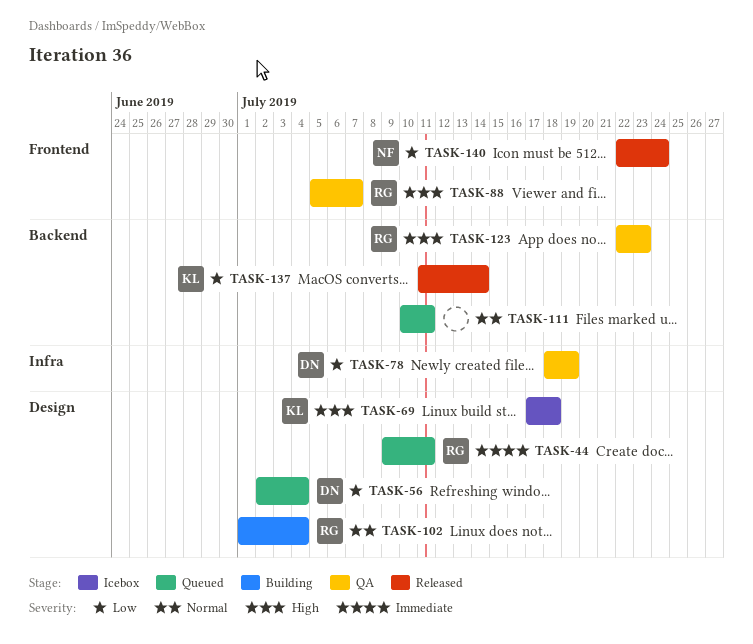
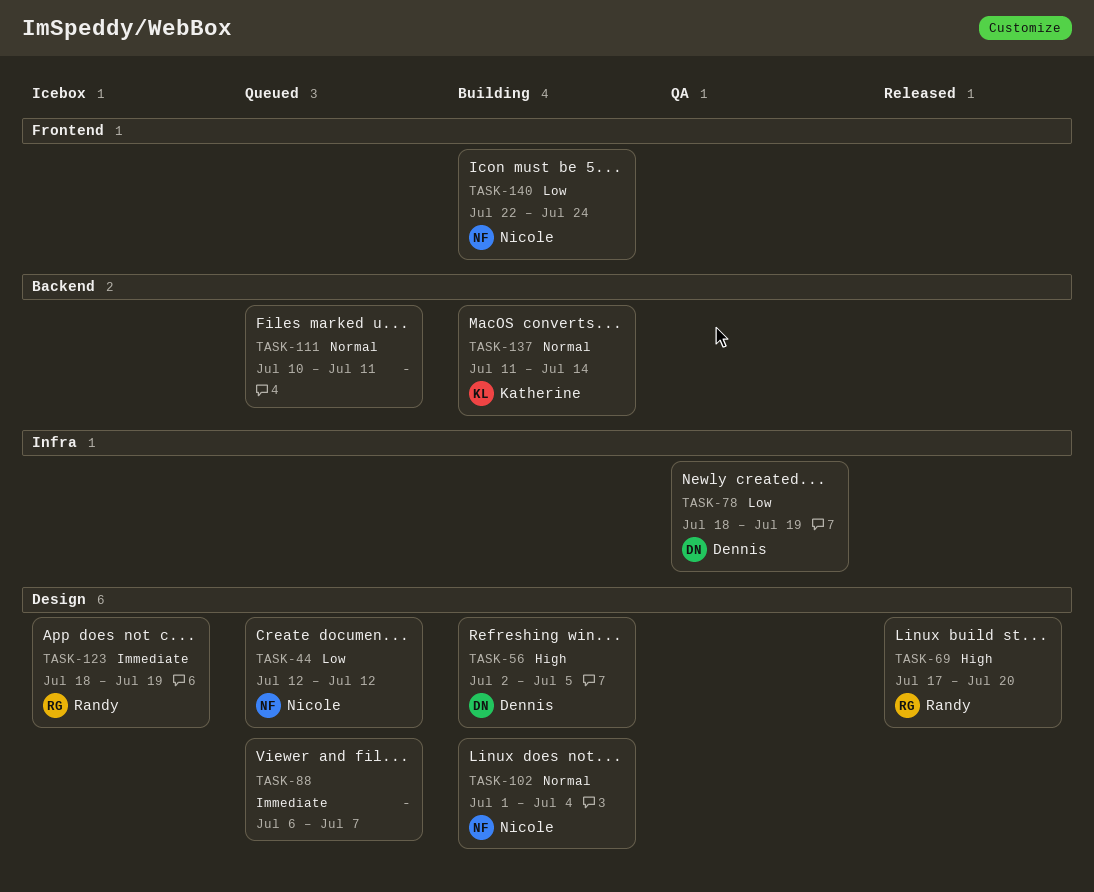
TASK-44, owner: Randy -> Nicole
TASK-44, priority: Immediate -> Low
TASK-44, start: Jul 9 -> Jul 12
TASK-44, due: Jul 11 -> Jul 12
TASK-56, status: Queued -> Building
TASK-56, priority: Low -> High
TASK-56, due: Jul 4 -> Jul 5
TASK-69, status: Icebox -> Released
TASK-69, owner: Katherine -> Randy
TASK-69, due: Jul 18 -> Jul 20
TASK-88, status: QA -> Queued
TASK-88, owner: Randy -> none
TASK-88, priority: High -> Immediate
TASK-88, label: Frontend -> Design
TASK-88, start: Jul 5 -> Jul 6
TASK-102, owner: Randy -> Nicole
TASK-123, status: QA -> Icebox
TASK-123, priority: High -> Immediate
TASK-123, label: Backend -> Design
TASK-123, start: Jul 22 -> Jul 18
TASK-123, due: Jul 23 -> Jul 19
TASK-137, status: Released -> Building
TASK-137, priority: Low -> Normal
TASK-140, status: Released -> Building

